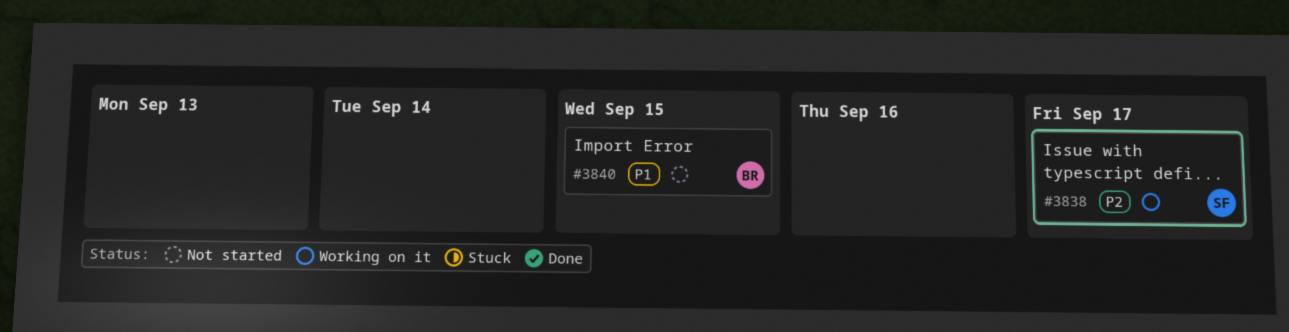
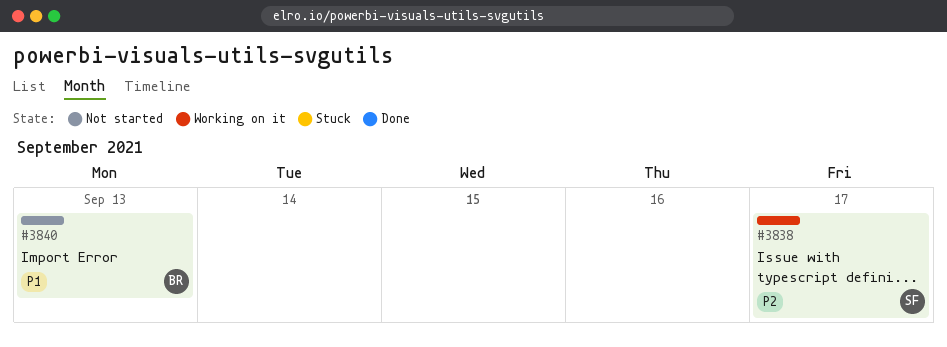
#3840, due: Sep 15 -> Sep 13

